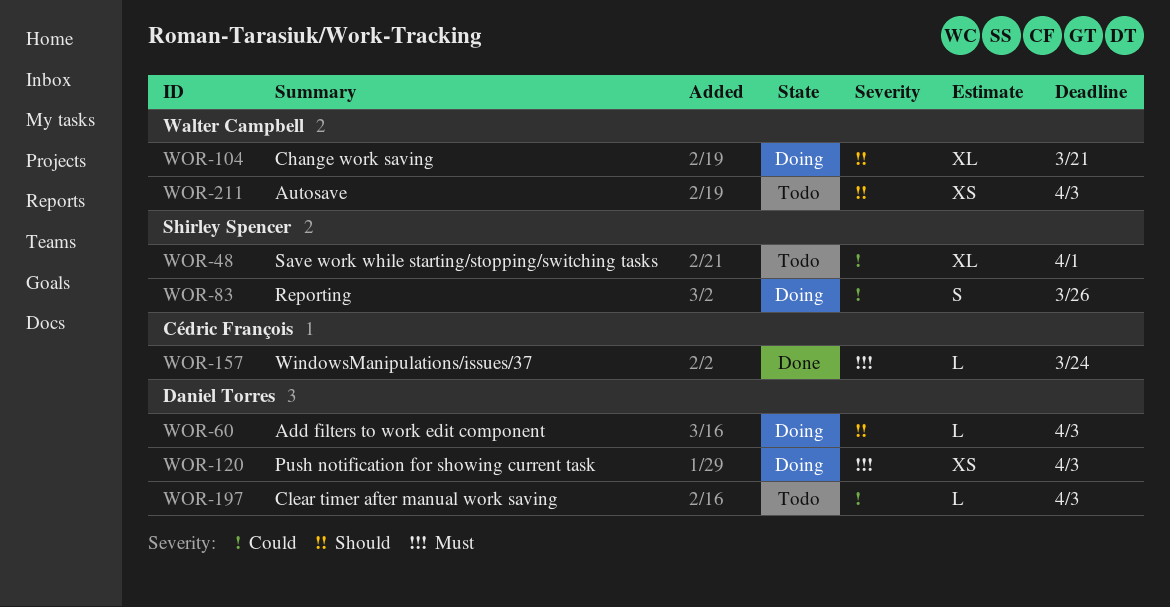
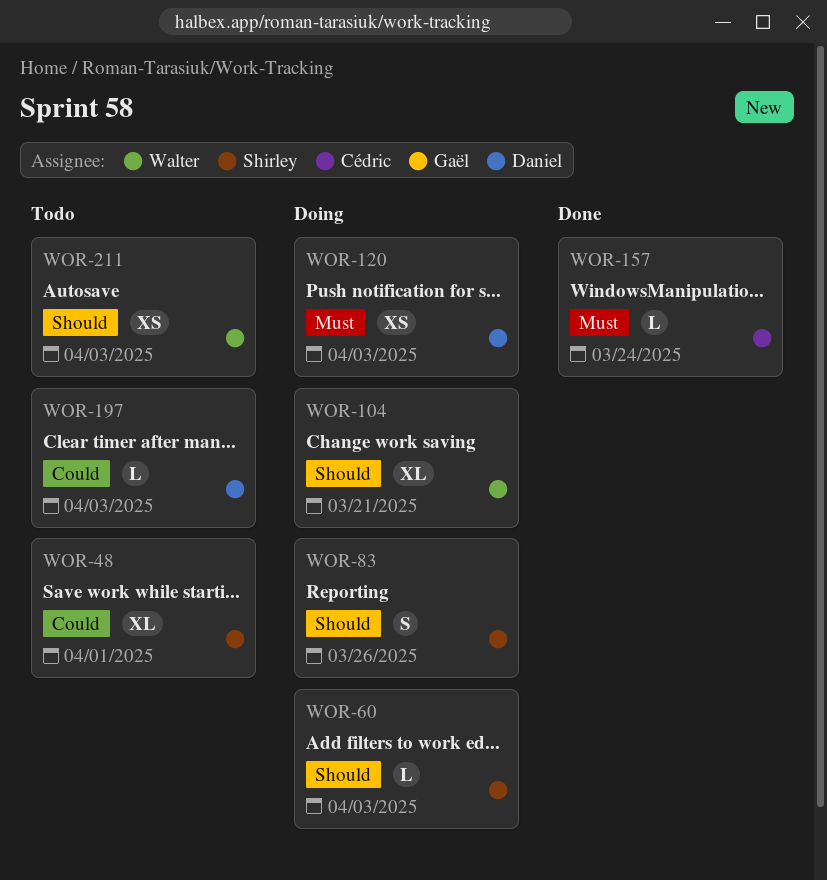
WOR-60, owner: Daniel Torres -> Shirley Spencer
WOR-83, priority: Could -> Should

